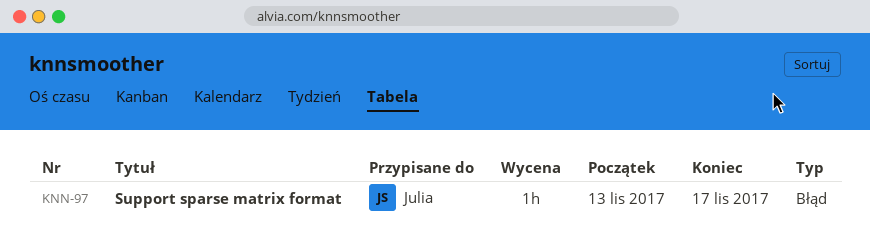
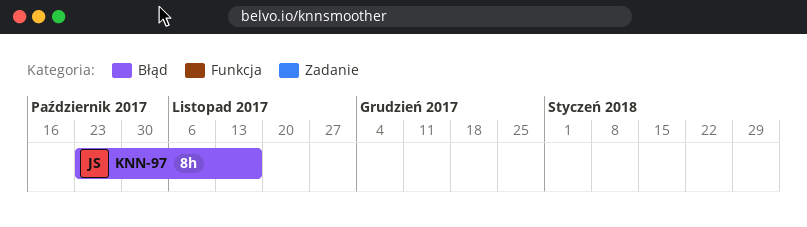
KNN-97, estimate: 1h -> 8h
KNN-97, start: Nov 13 -> Oct 23

